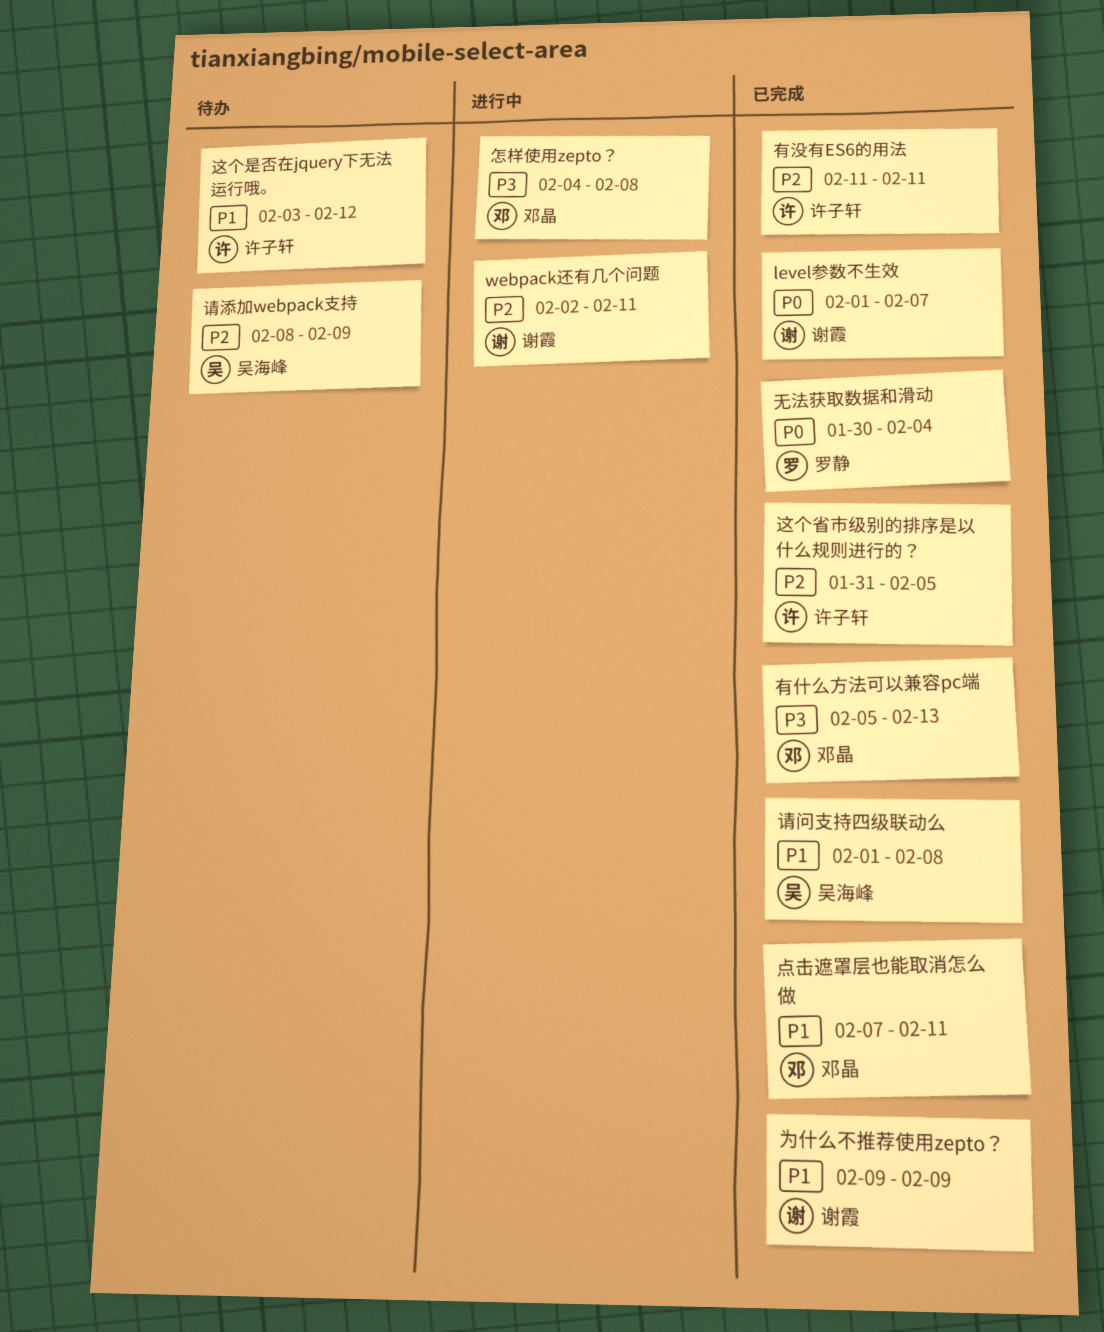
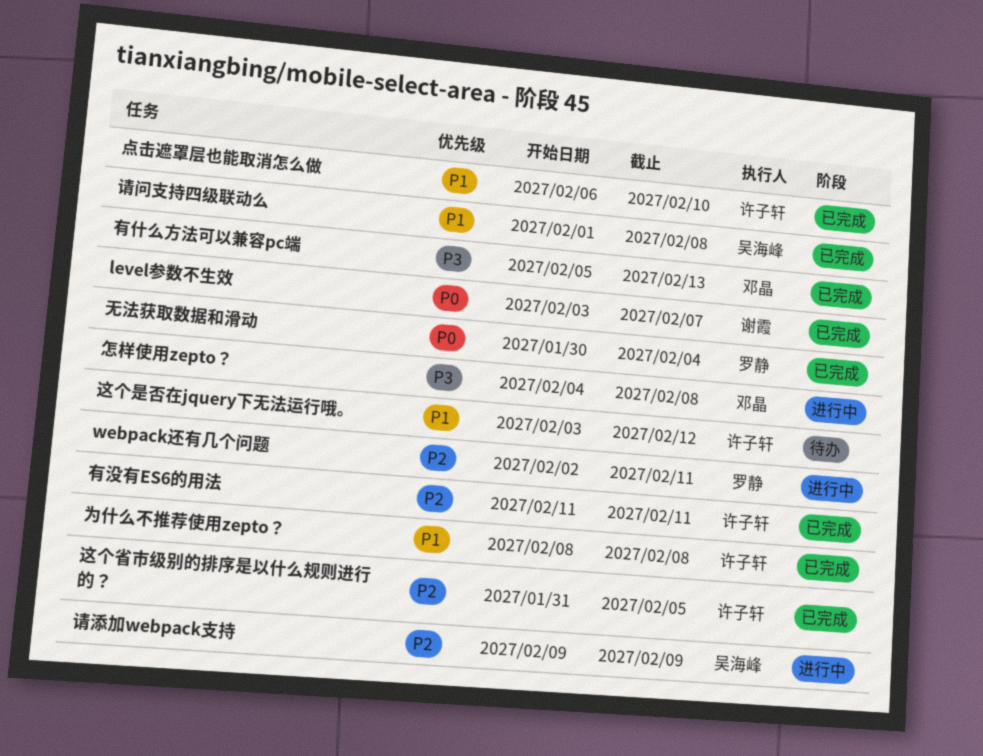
level参数不生效, start: Feb 1 -> Feb 3
webpack还有几个问题, owner: 谢霞 -> 罗静
为什么不推荐使用zepto？, owner: 谢霞 -> 许子轩
为什么不推荐使用zepto？, start: Feb 9 -> Feb 8
为什么不推荐使用zepto？, due: Feb 9 -> Feb 8
点击遮罩层也能取消怎么做, owner: 邓晶 -> 许子轩
点击遮罩层也能取消怎么做, start: Feb 7 -> Feb 6
点击遮罩层也能取消怎么做, due: Feb 11 -> Feb 10
请添加webpack支持, status: 待办 -> 进行中
请添加webpack支持, start: Feb 8 -> Feb 9

